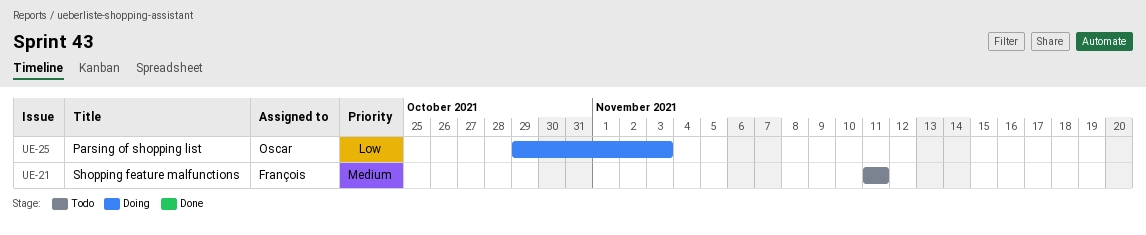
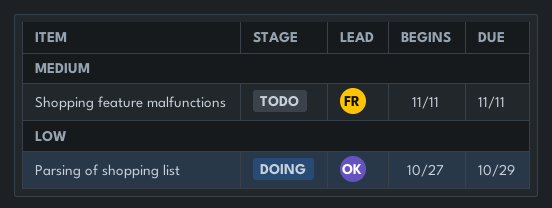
Parsing of shopping list, start: Oct 29 -> Oct 27
Parsing of shopping list, due: Nov 3 -> Oct 29

